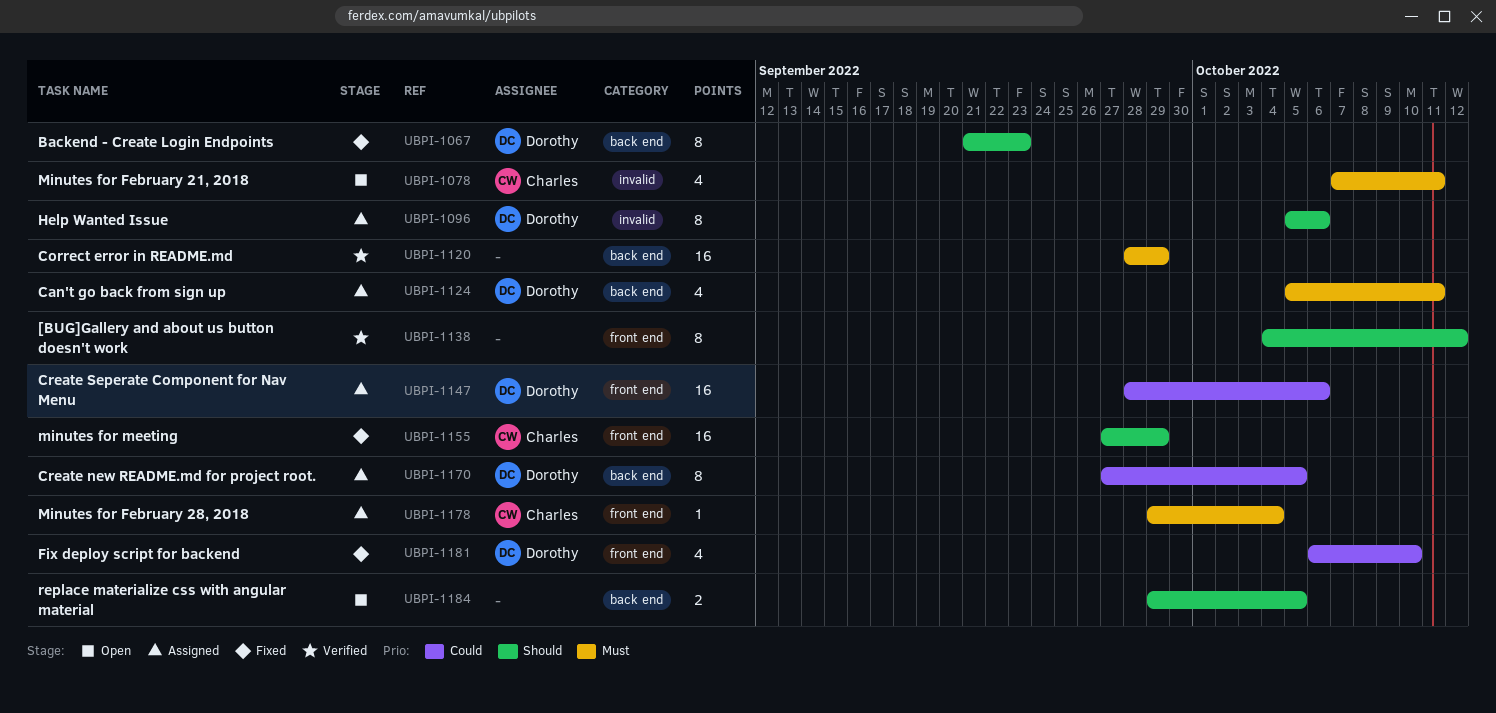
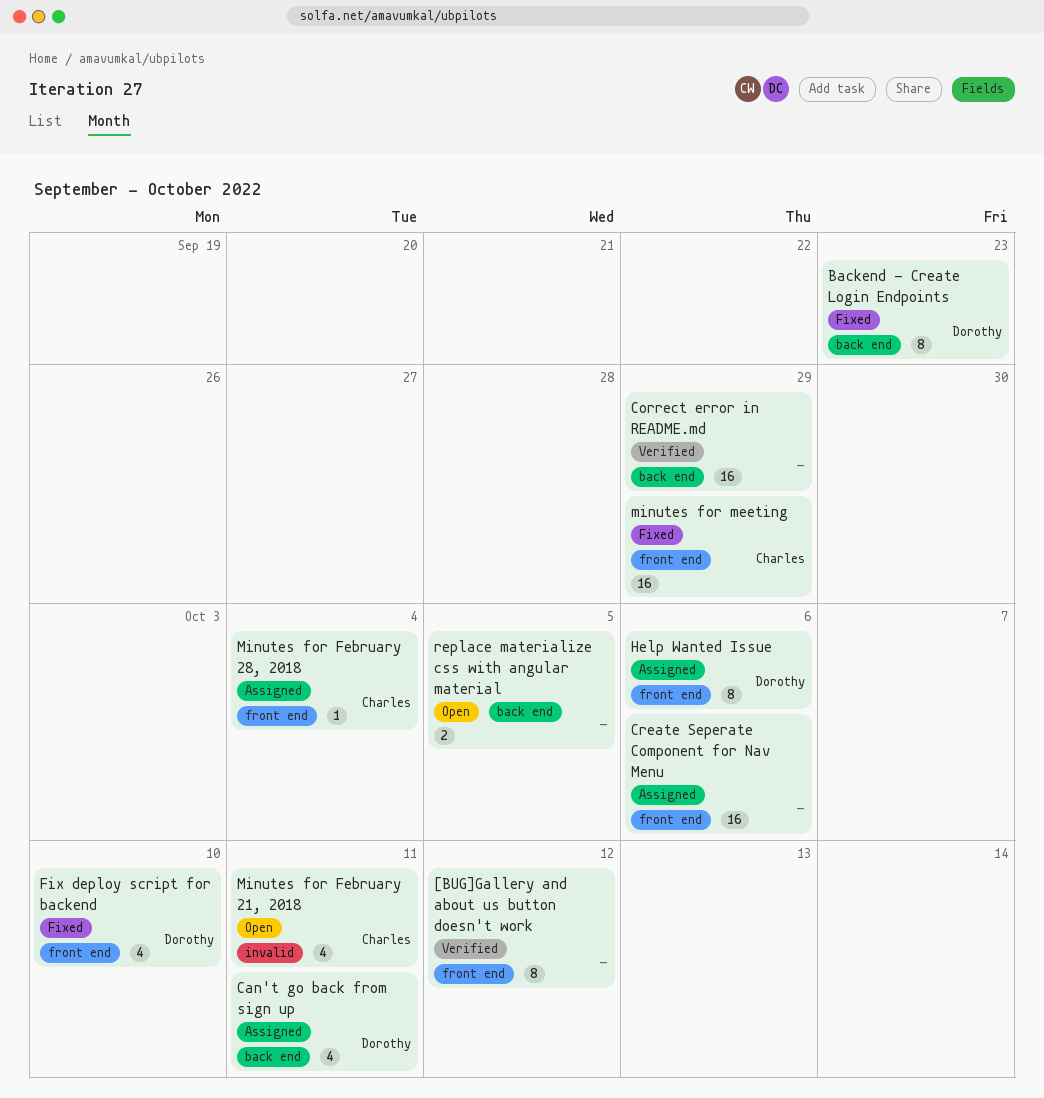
Create new README.md for project root.: present -> none
Create Seperate Component for Nav Menu, owner: Dorothy -> none
Help Wanted Issue, label: invalid -> front end

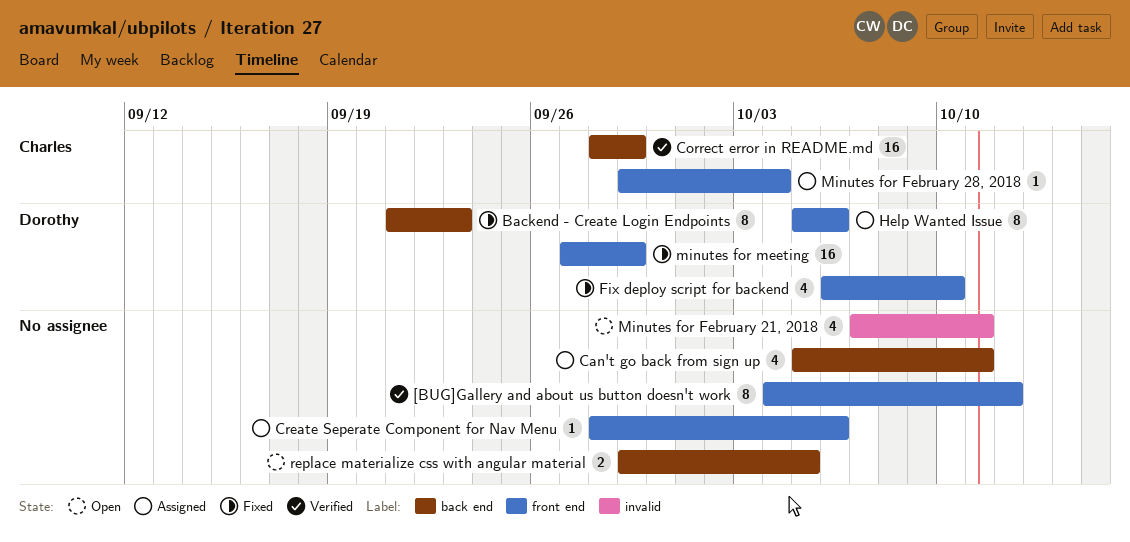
Can't go back from sign up, owner: Dorothy -> none
Correct error in README.md, owner: none -> Charles
Create Seperate Component for Nav Menu, estimate: 16 -> 1
Minutes for February 21, 2018, owner: Charles -> none
minutes for meeting, owner: Charles -> Dorothy

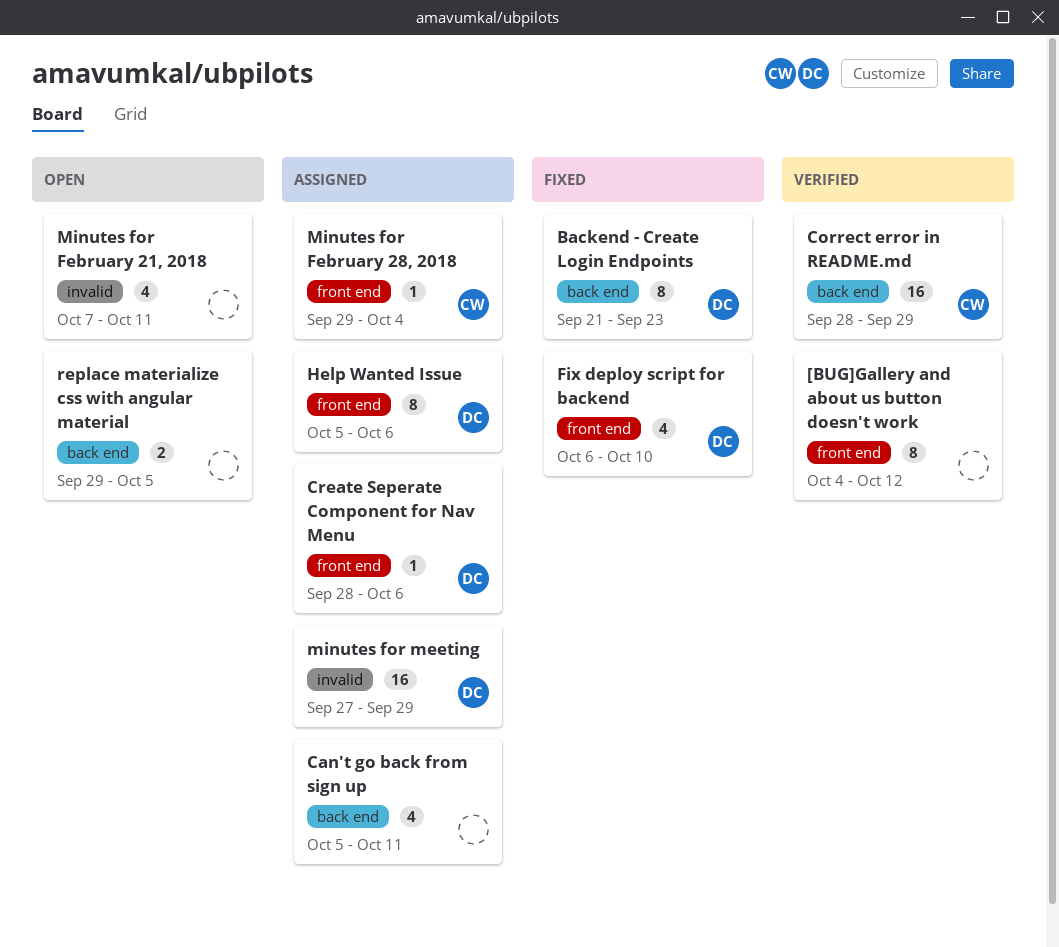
Create Seperate Component for Nav Menu, owner: none -> Dorothy
minutes for meeting, status: Fixed -> Assigned
minutes for meeting, label: front end -> invalid

